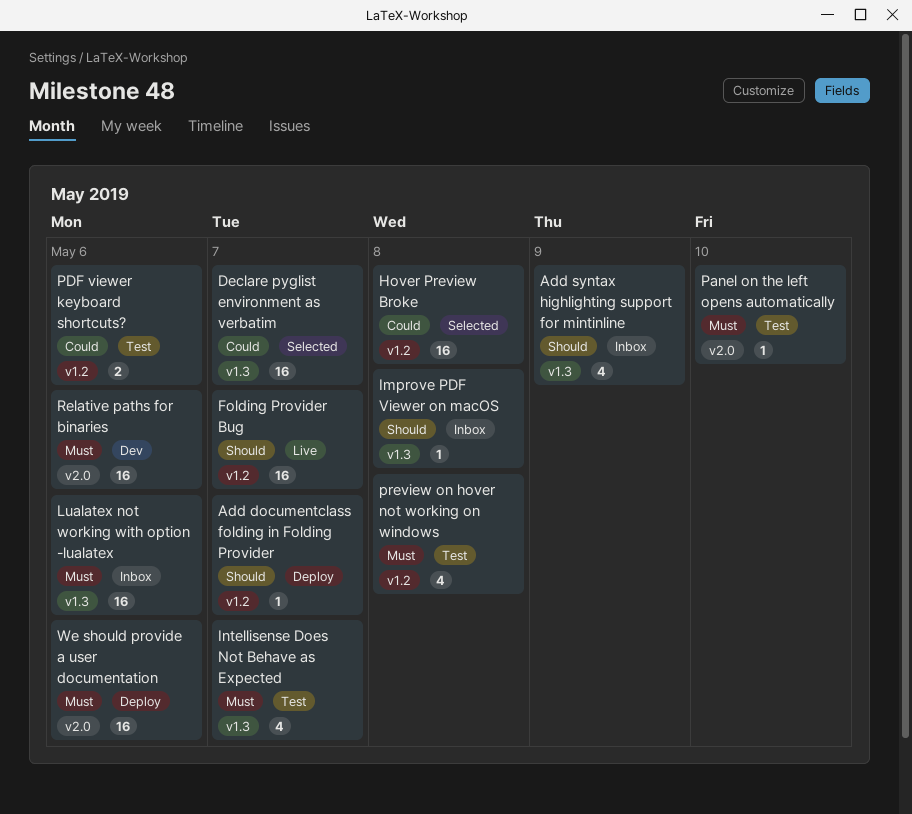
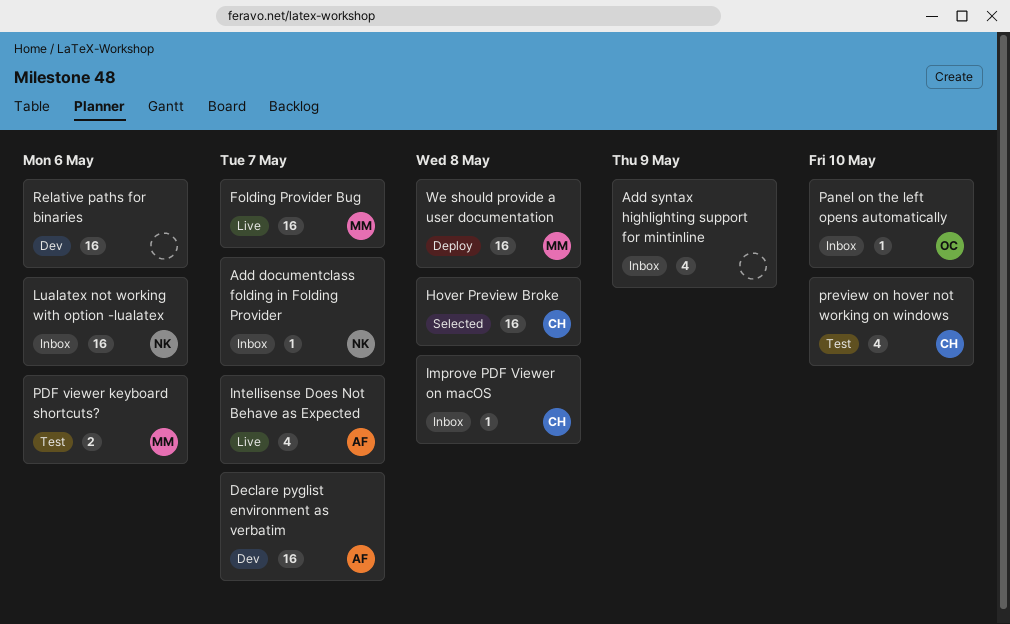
Add documentclass folding in Folding Provider, status: Deploy -> Inbox
Declare pyglist environment as verbatim, status: Selected -> Dev
Intellisense Does Not Behave as Expected, status: Test -> Live
Panel on the left opens automatically, status: Test -> Inbox
preview on hover not working on windows, due: May 8 -> May 10
We should provide a user documentation, due: May 6 -> May 8

